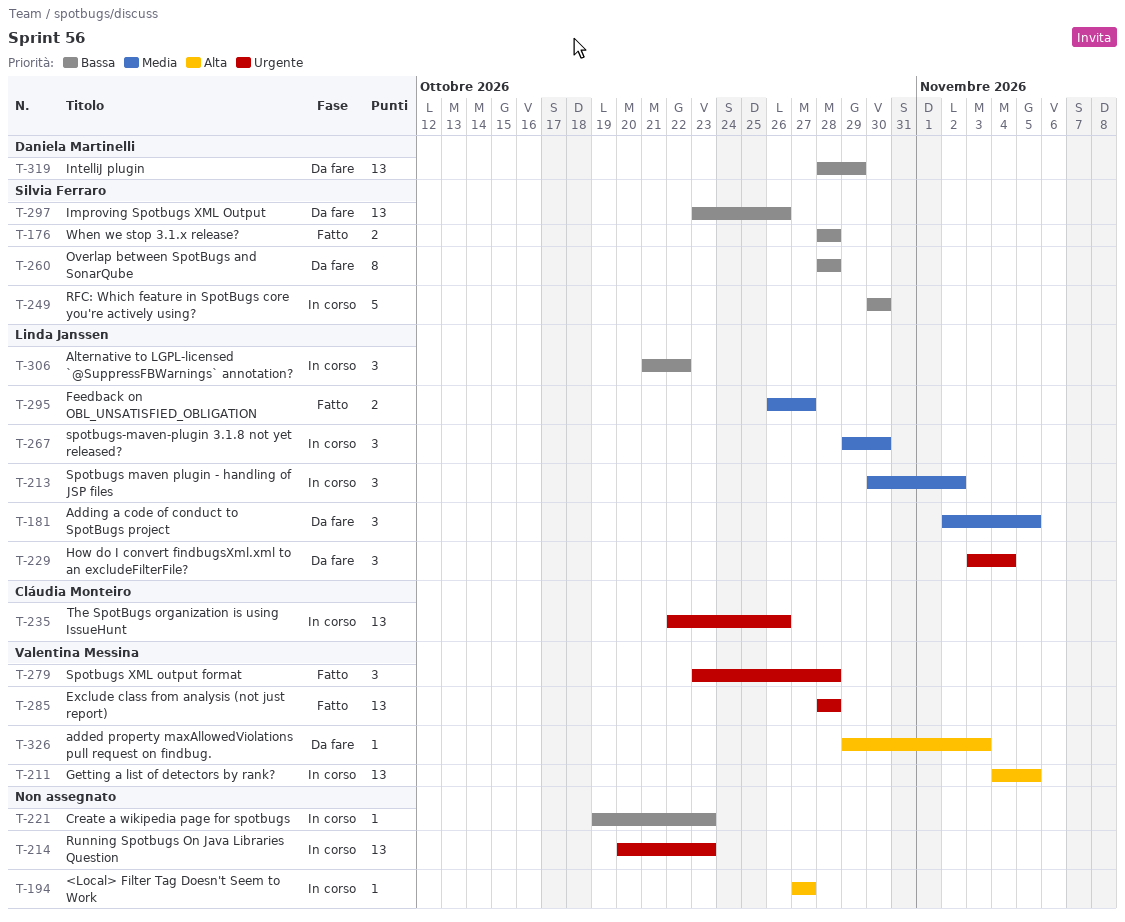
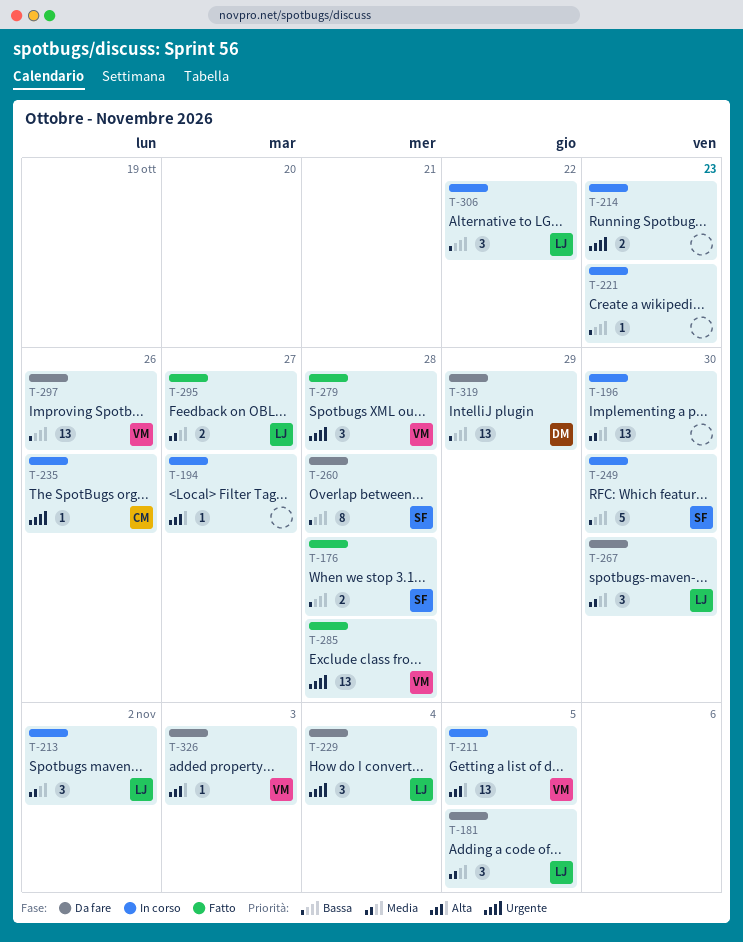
T-196: none -> present
T-214, estimate: 13 -> 2
T-235, estimate: 13 -> 1
T-267, status: In corso -> Da fare
T-297, owner: Silvia Ferraro -> Valentina Messina

